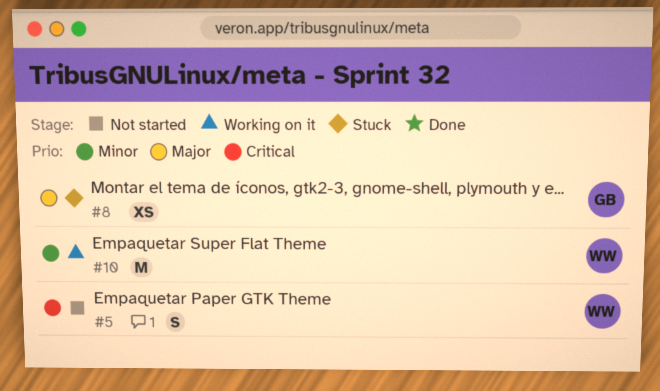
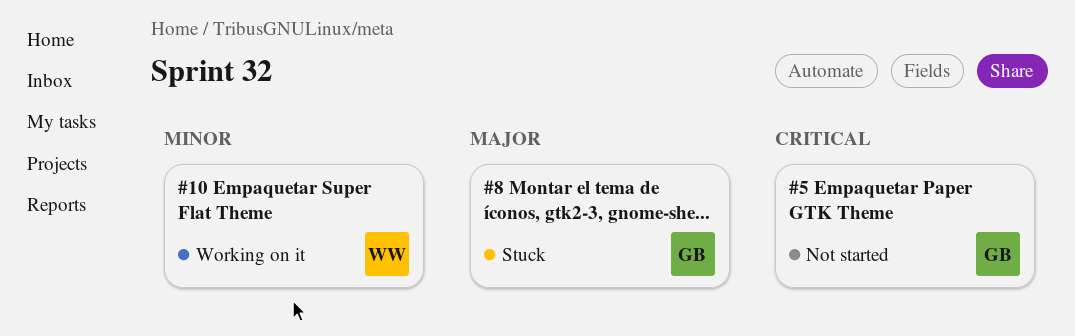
#5, owner: WW -> GB

